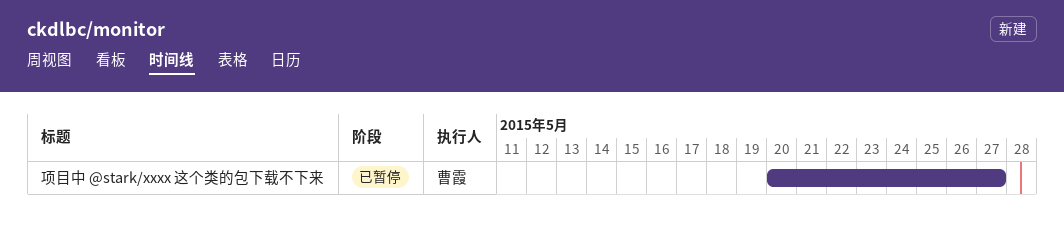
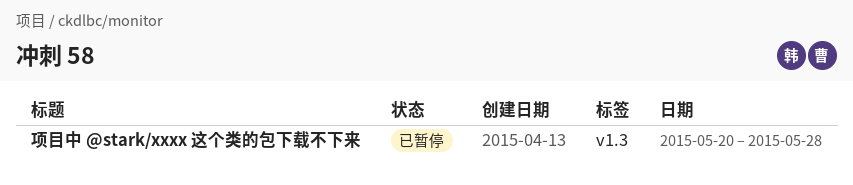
项目中 @stark/xxxx 这个类的包下载不下来, due: May 27 -> May 28

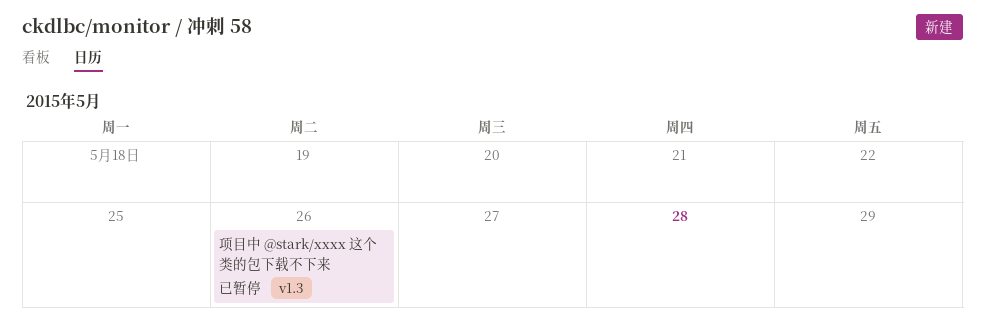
项目中 @stark/xxxx 这个类的包下载不下来, due: May 28 -> May 26

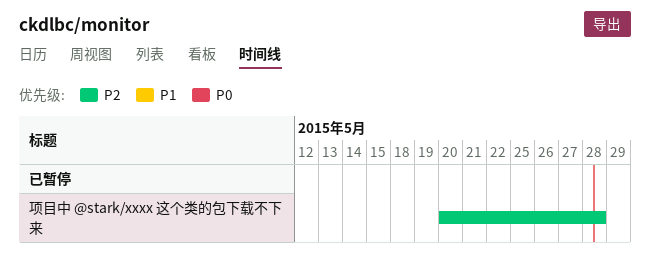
项目中 @stark/xxxx 这个类的包下载不下来, due: May 26 -> May 28

